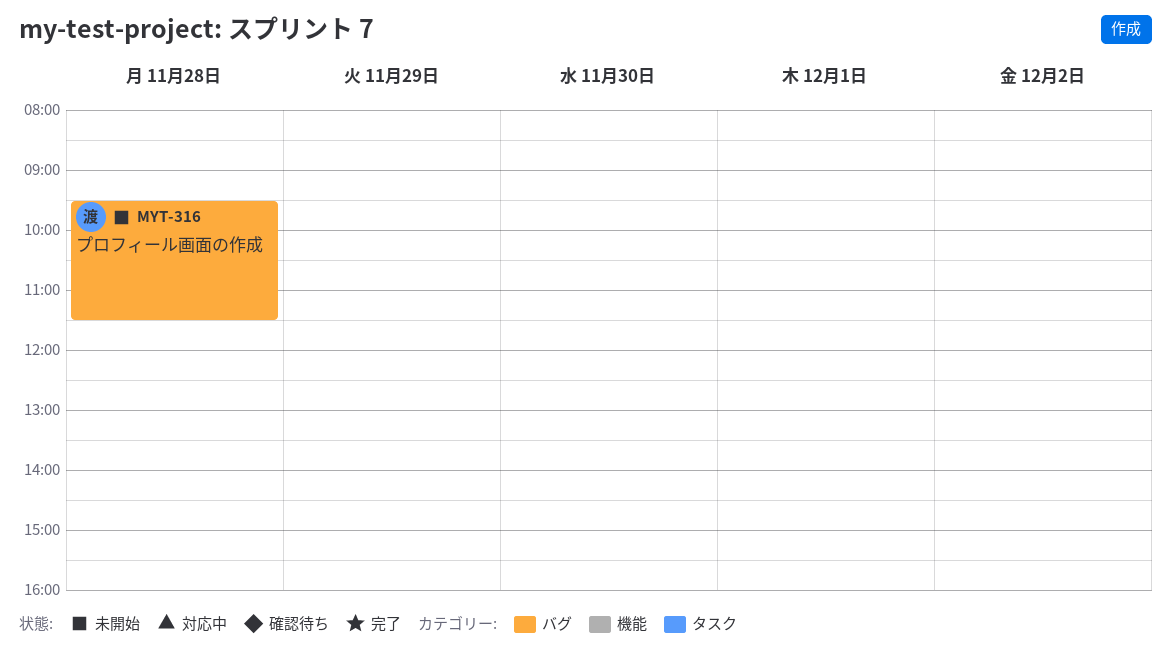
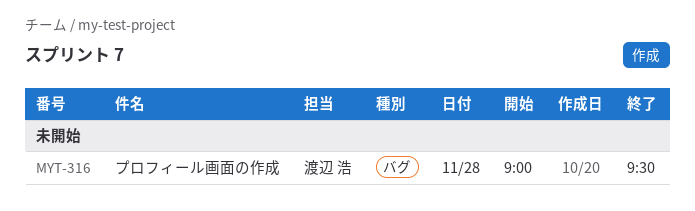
MYT-316, begins: 09:30 -> 09:00
MYT-316, ends: 11:30 -> 09:30

